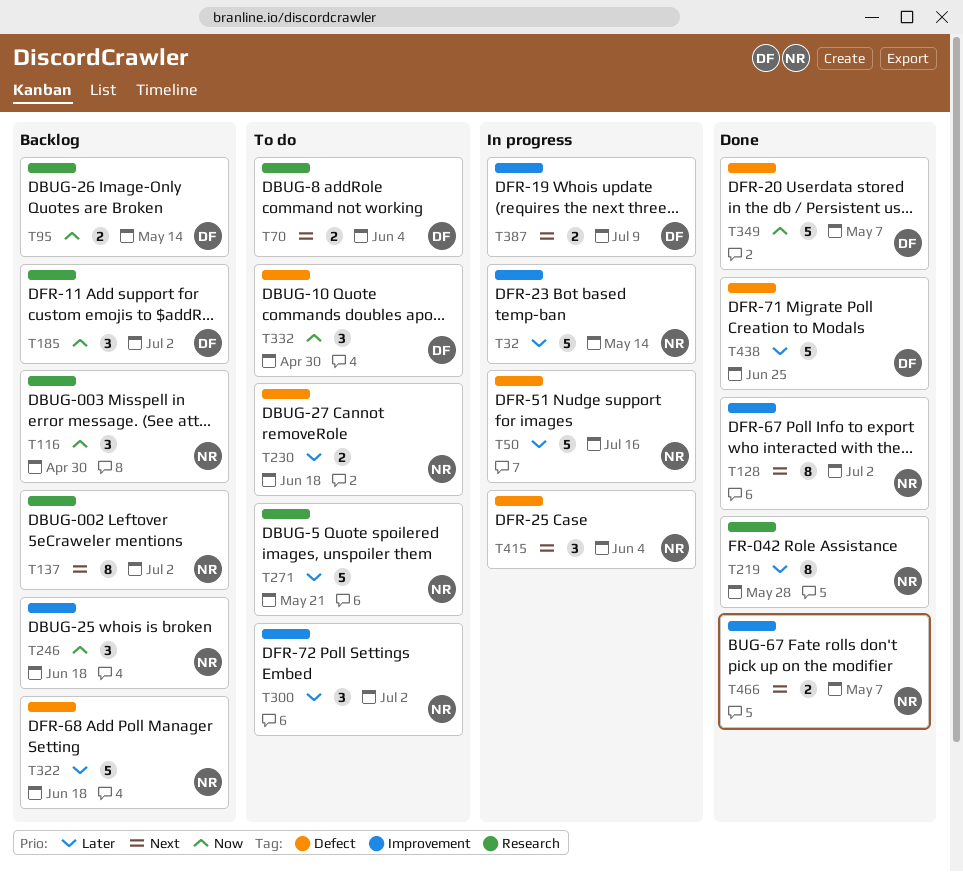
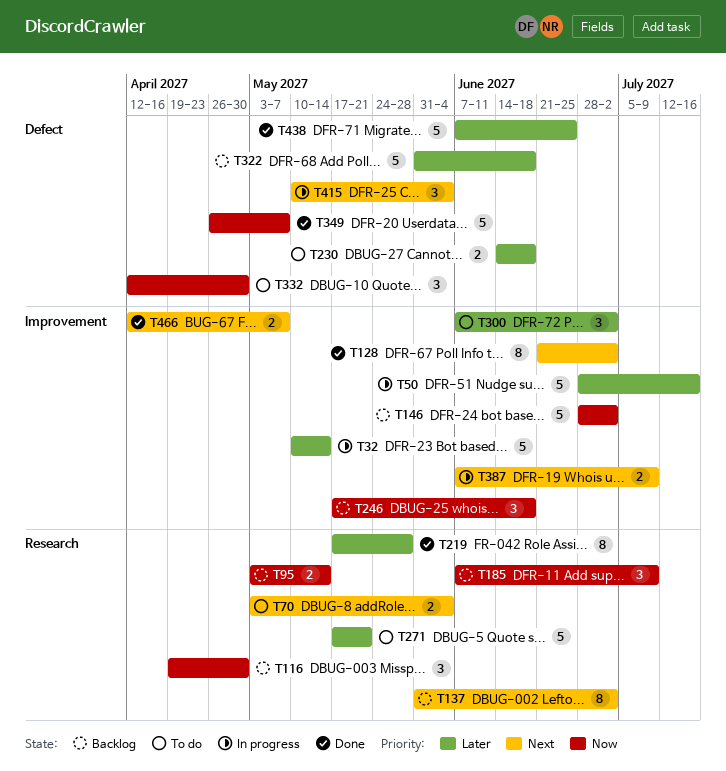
T50, label: Defect -> Improvement
T146: none -> present
T185, due: Jul 2 -> Jul 9

